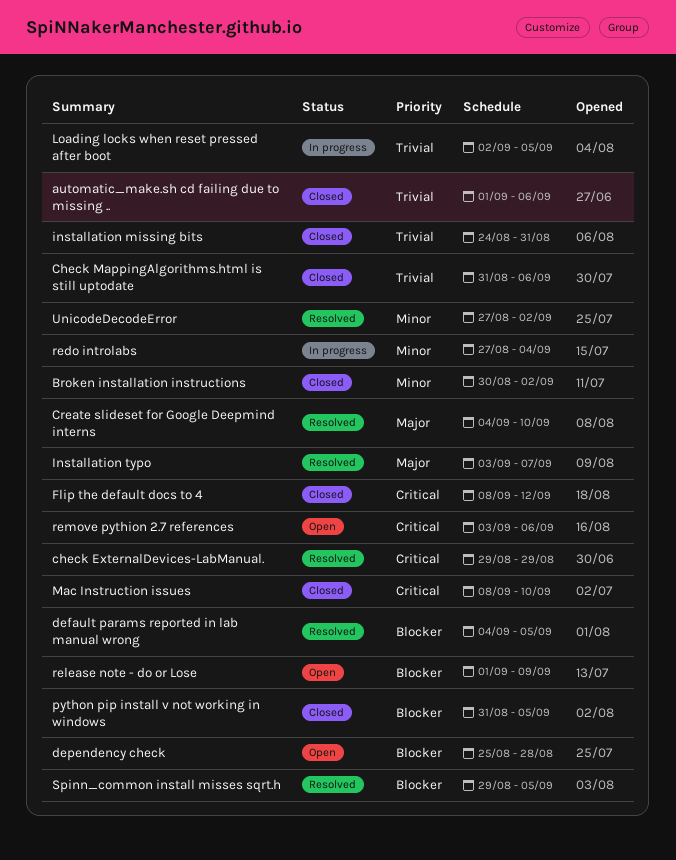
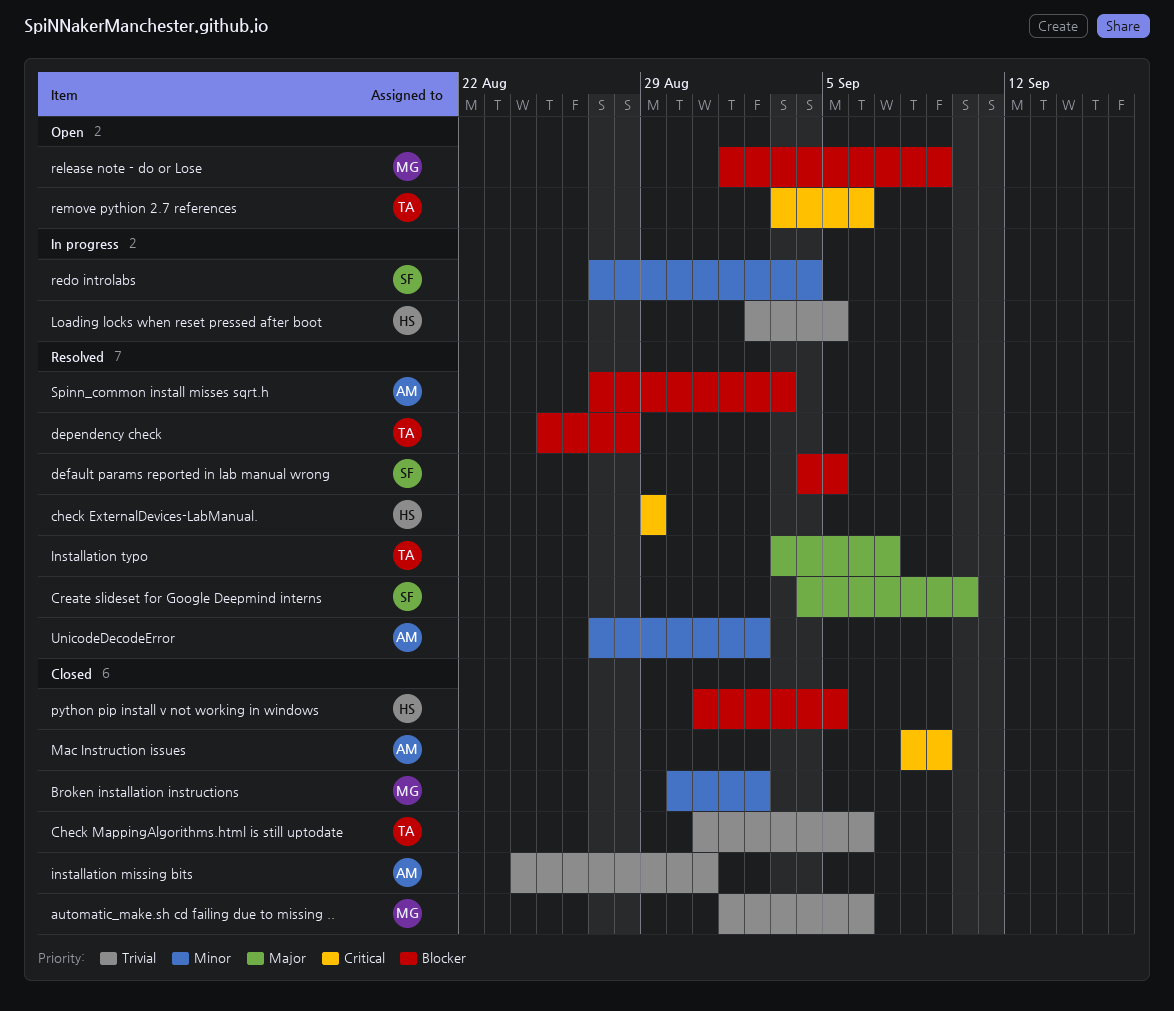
dependency check, status: Open -> Resolved
Flip the default docs to 4: present -> none
Mac Instruction issues, due: Sep 10 -> Sep 9
Spinn_common install misses sqrt.h, start: Aug 29 -> Aug 27
Spinn_common install misses sqrt.h, due: Sep 5 -> Sep 3

